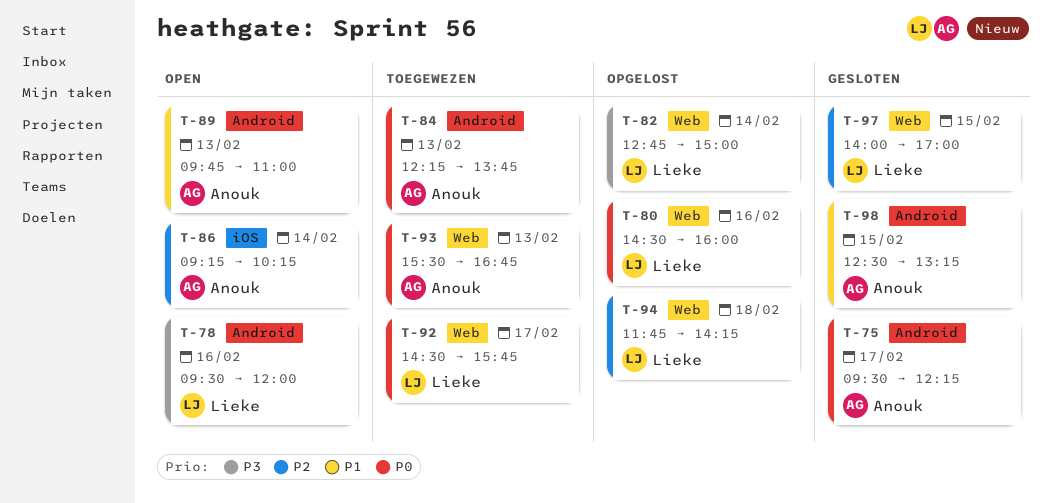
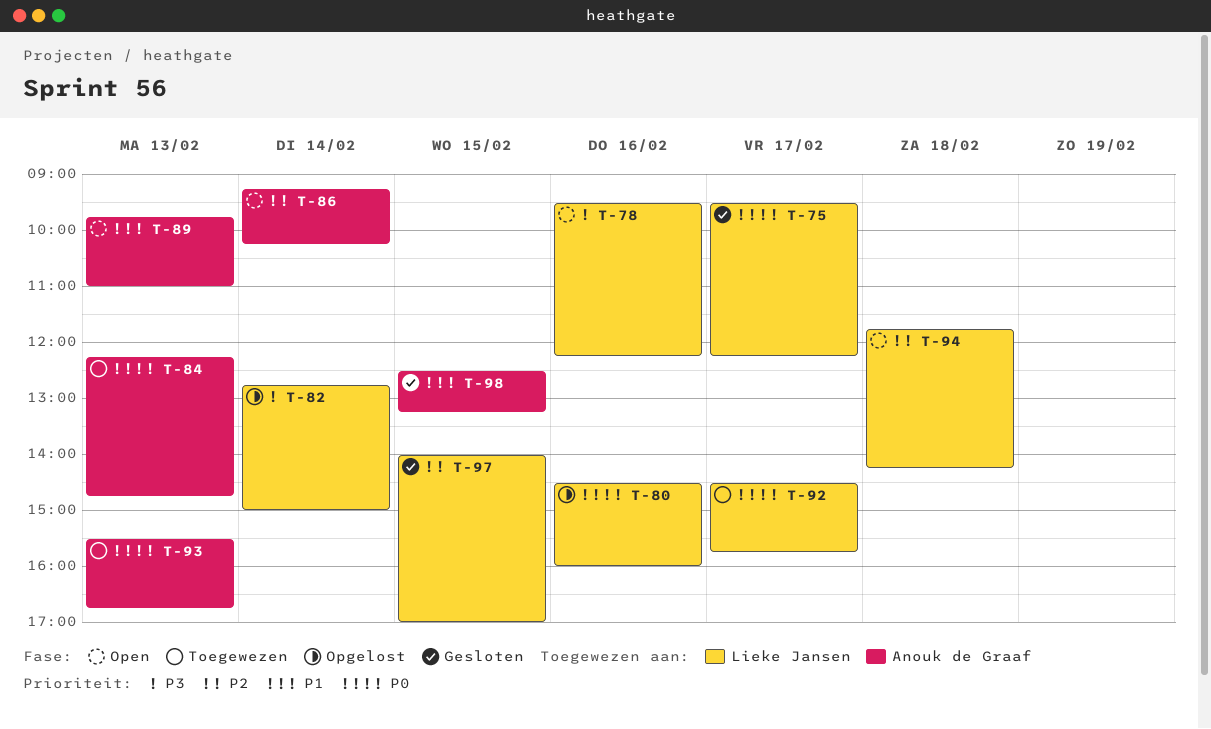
T-75, owner: Anouk de Graaf -> Lieke Jansen
T-78, ends: 12:00 -> 12:15
T-84, ends: 13:45 -> 14:45
T-94, status: Opgelost -> Open

